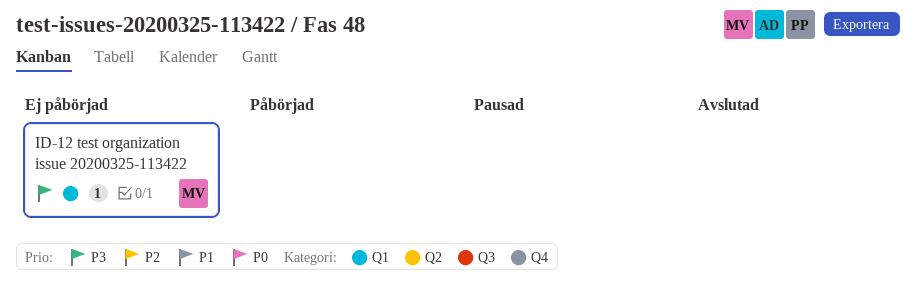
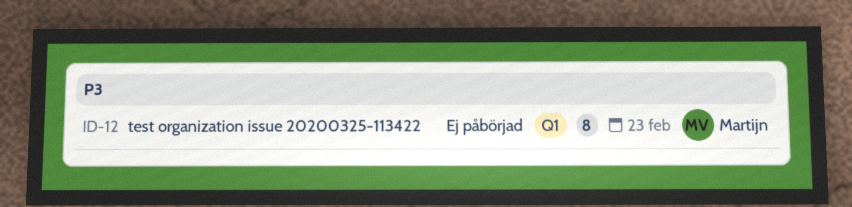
ID-12, estimate: 1 -> 8

